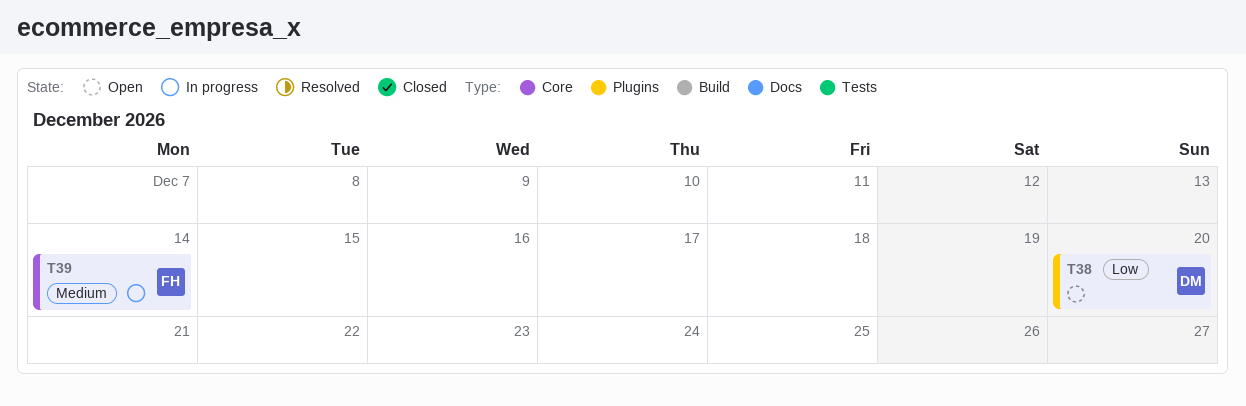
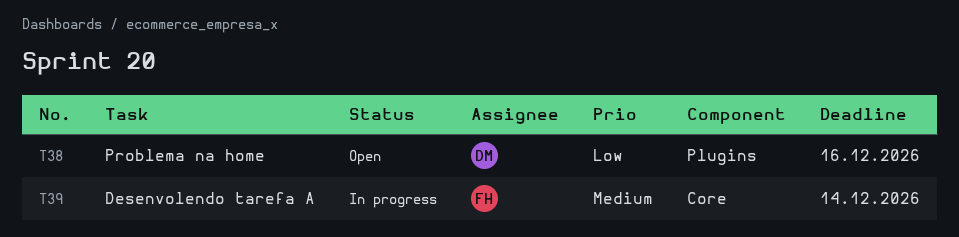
T38, due: Dec 20 -> Dec 16

